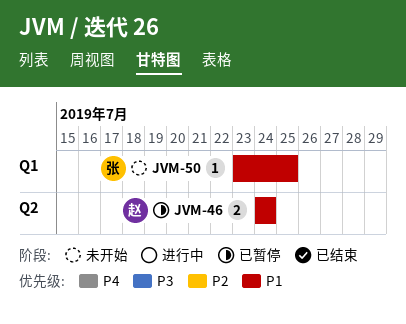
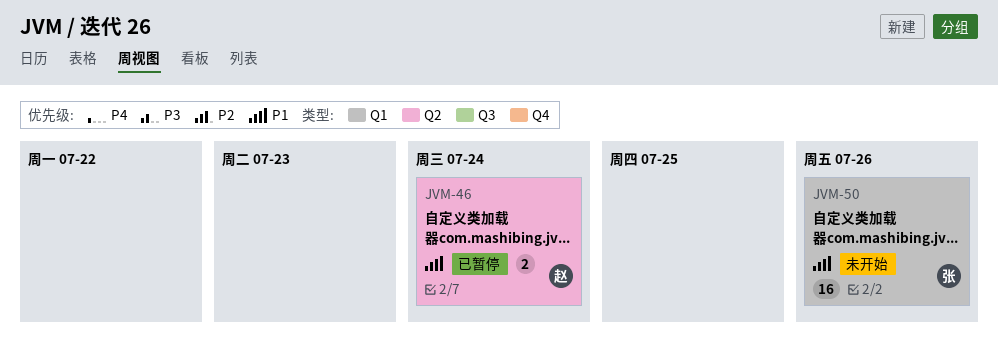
JVM-50, estimate: 1 -> 16
JVM-50, due: Jul 25 -> Jul 26

